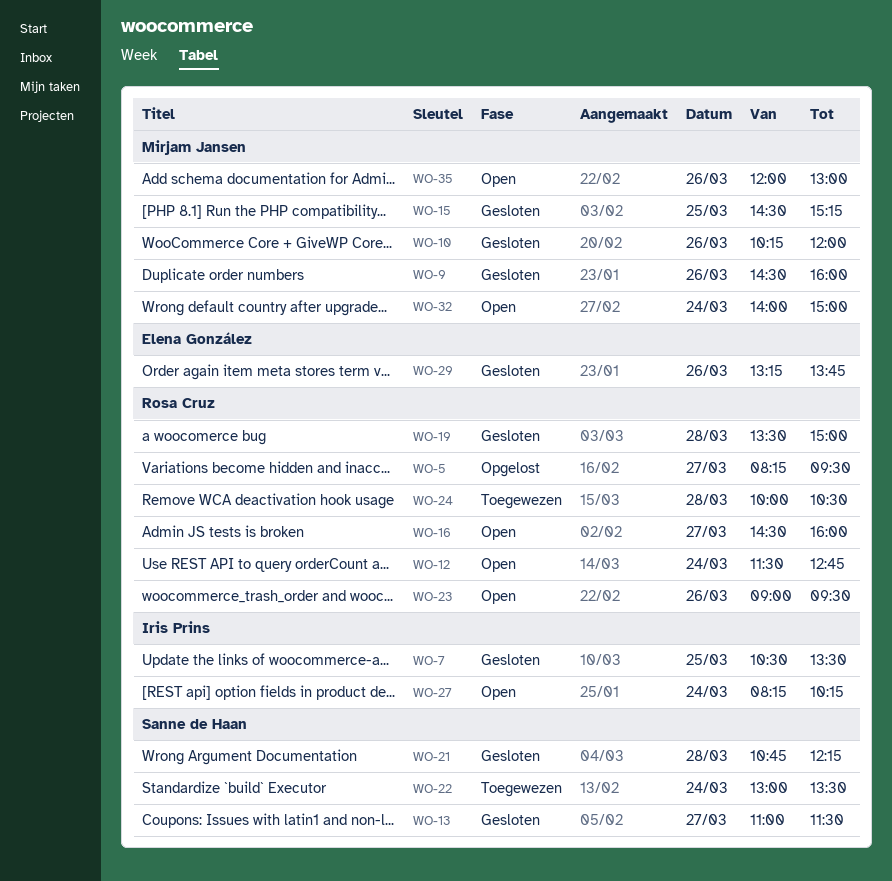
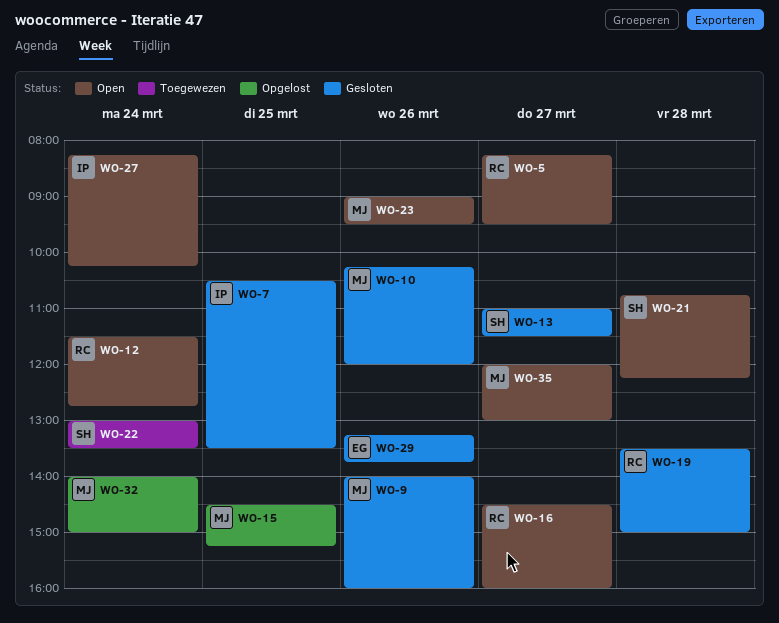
WO-5, status: Opgelost -> Open
WO-9, begins: 14:30 -> 14:00
WO-15, status: Gesloten -> Opgelost
WO-21, status: Gesloten -> Open
WO-23, owner: Rosa Cruz -> Mirjam Jansen
WO-24: present -> none
WO-32, status: Open -> Opgelost
WO-35, day: Mar 26 -> Mar 27

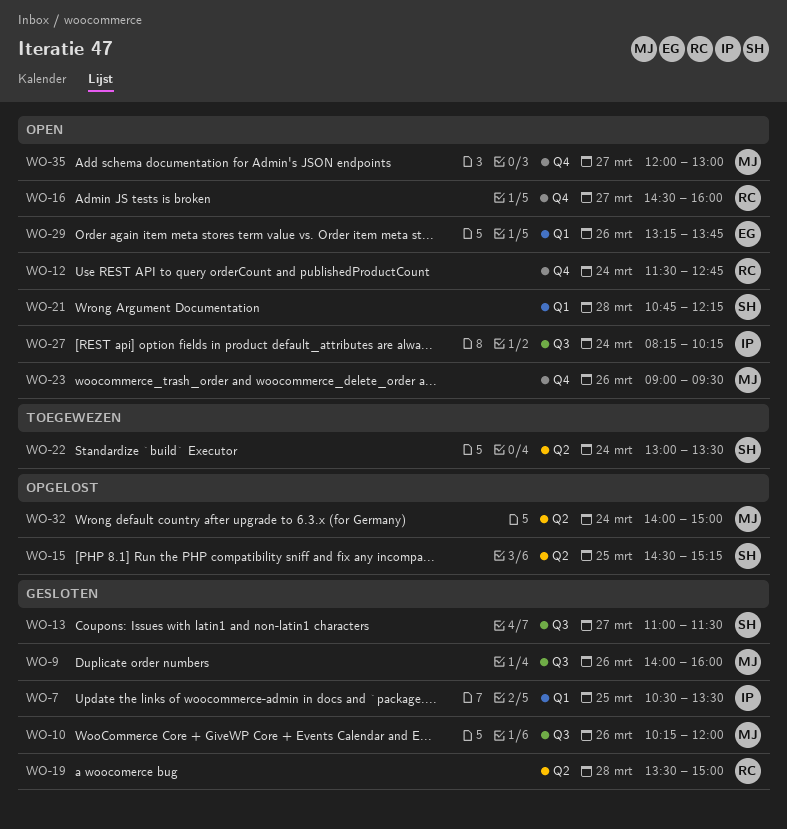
WO-5: present -> none
WO-15, owner: MJ -> SH
WO-29, status: Gesloten -> Open

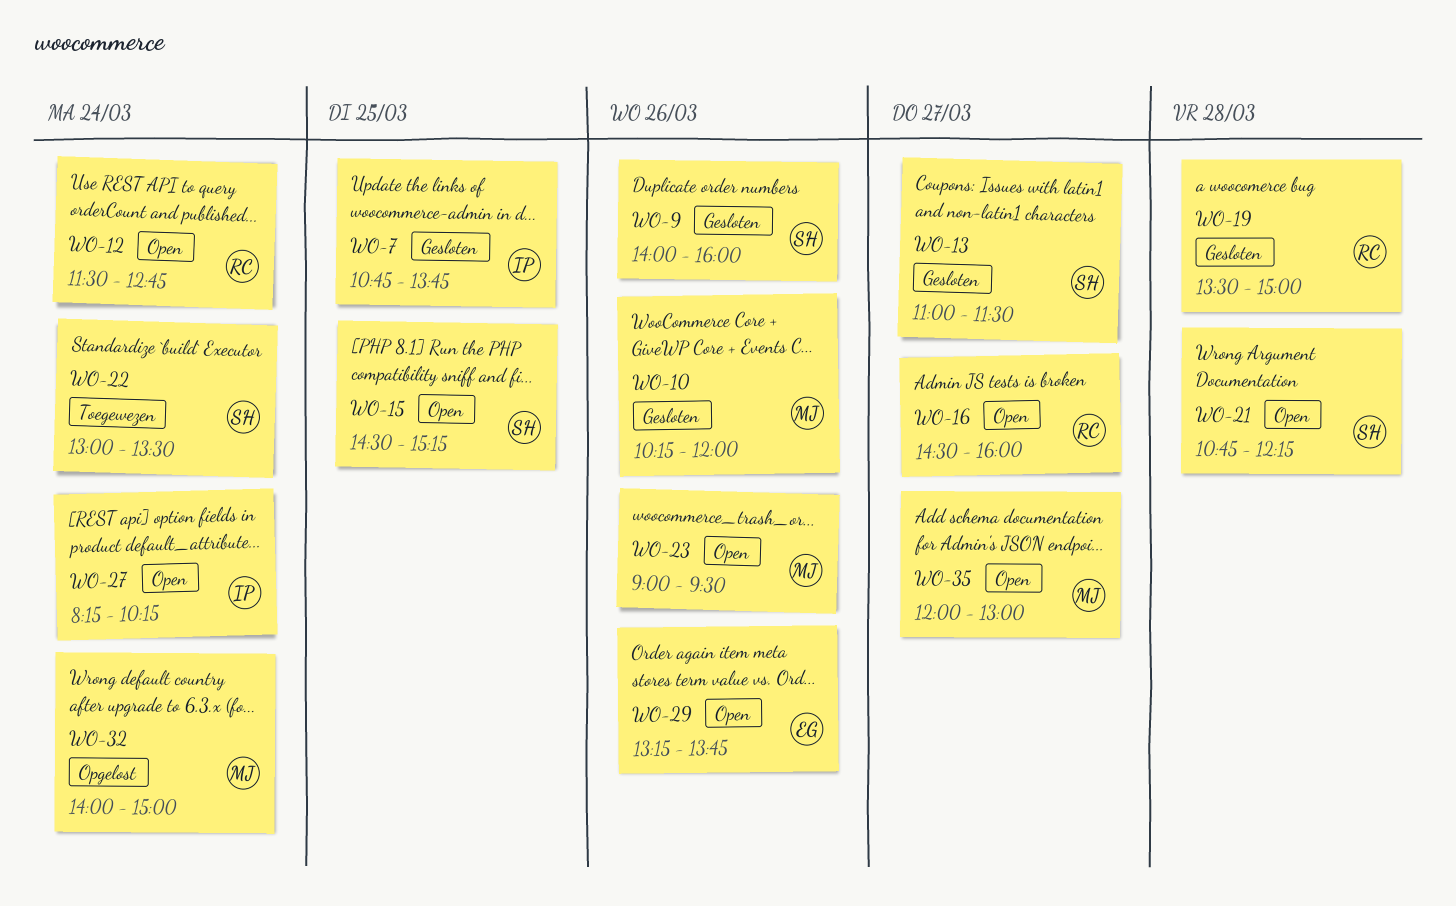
WO-7, begins: 10:30 -> 10:45
WO-7, ends: 13:30 -> 13:45
WO-9, owner: MJ -> SH
WO-15, status: Opgelost -> Open

